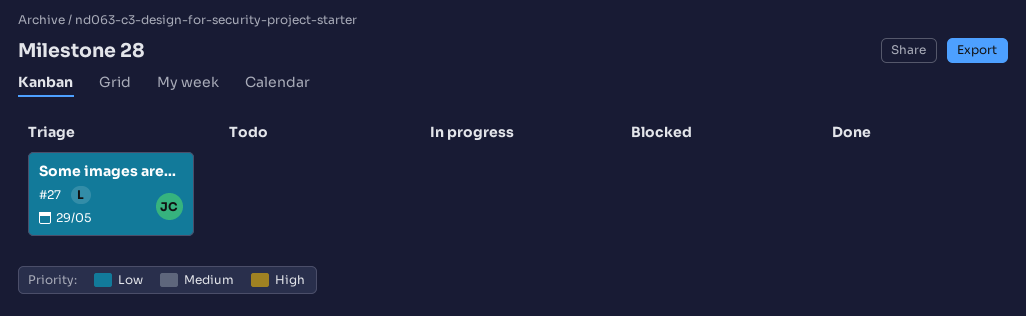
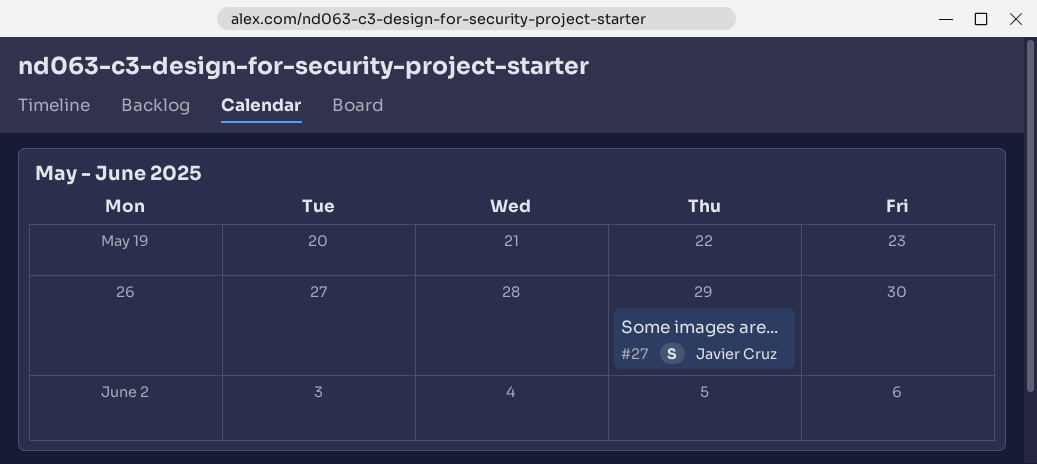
#27, estimate: L -> S

